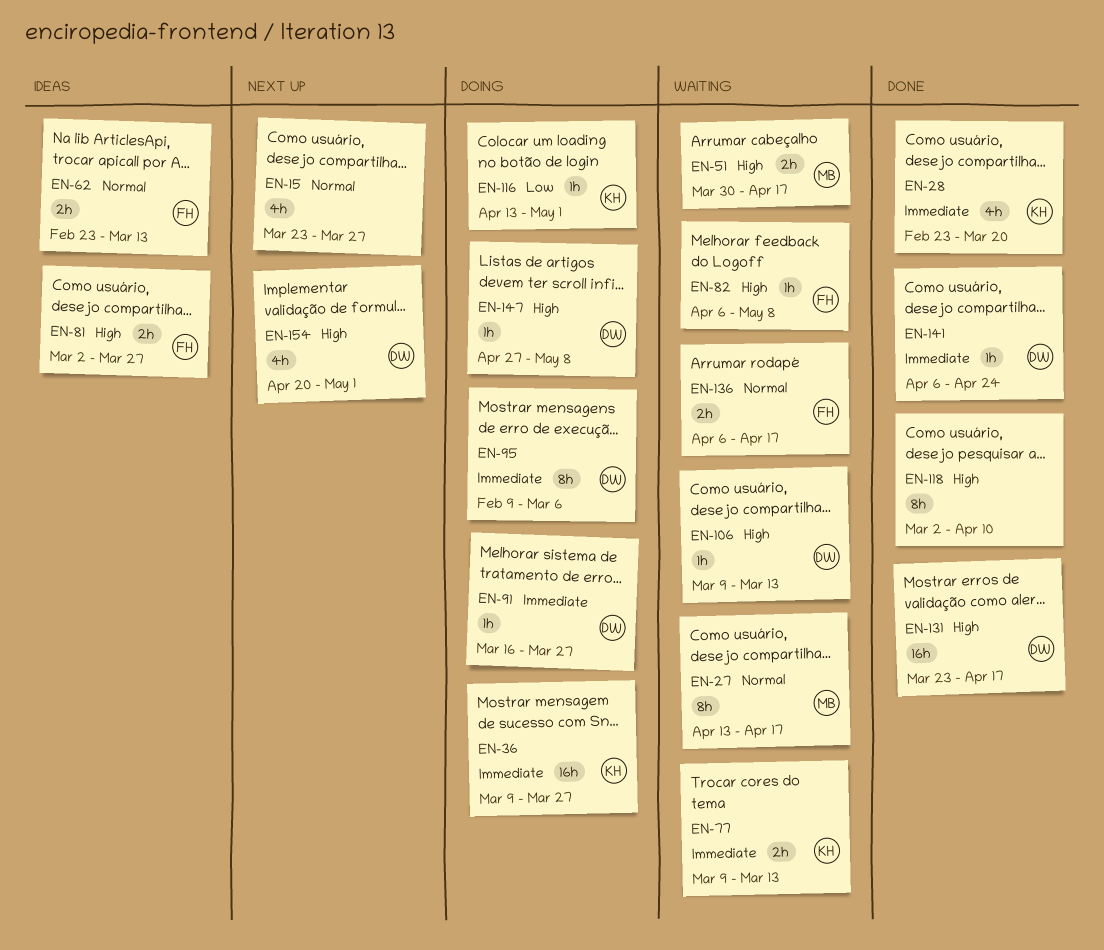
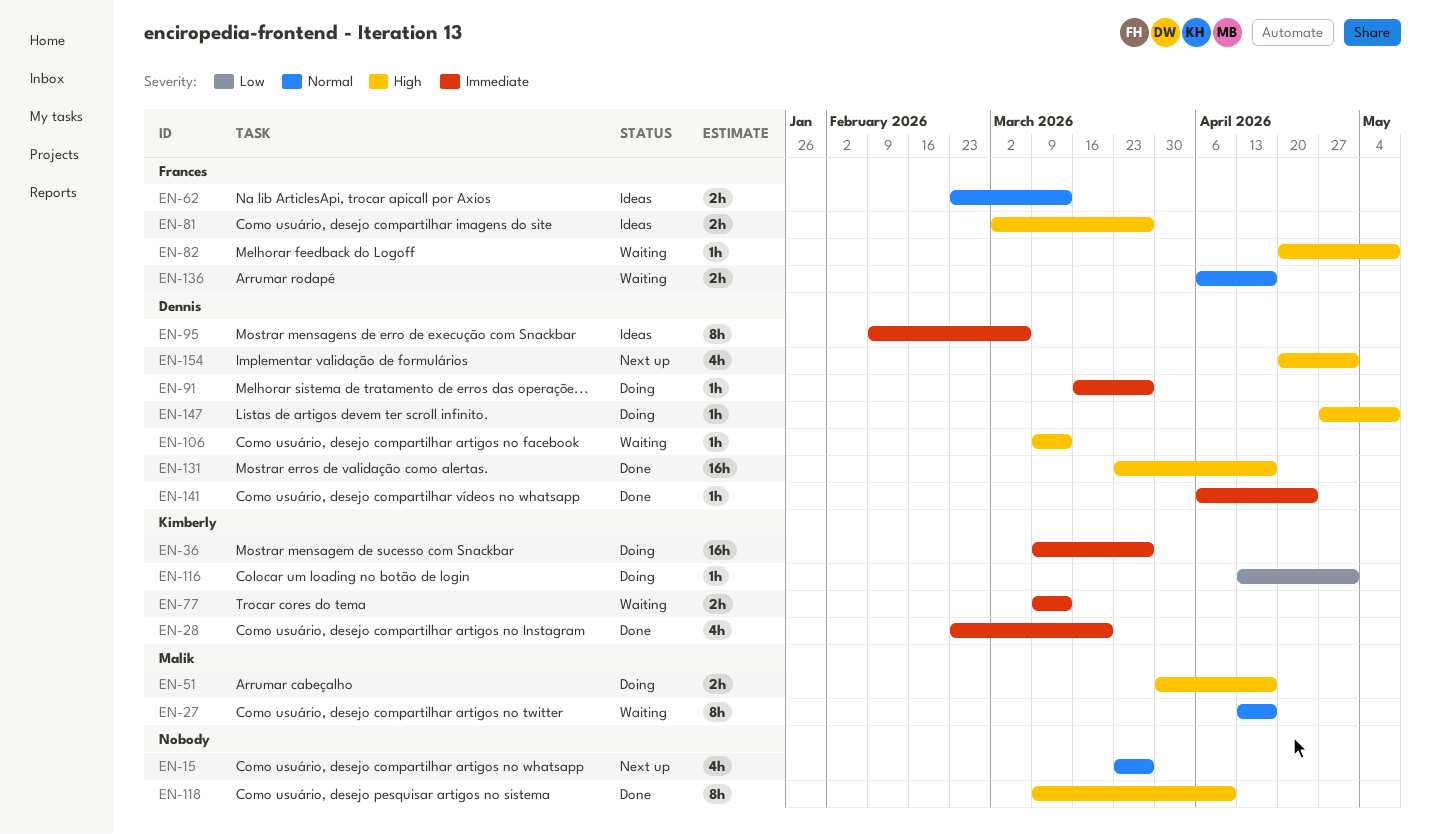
EN-51, status: Waiting -> Doing
EN-82, start: Apr 6 -> Apr 20
EN-95, status: Doing -> Ideas
EN-118, start: Mar 2 -> Mar 9

